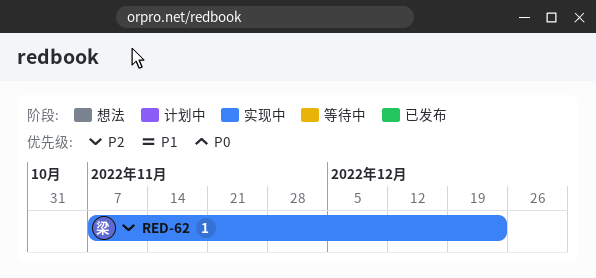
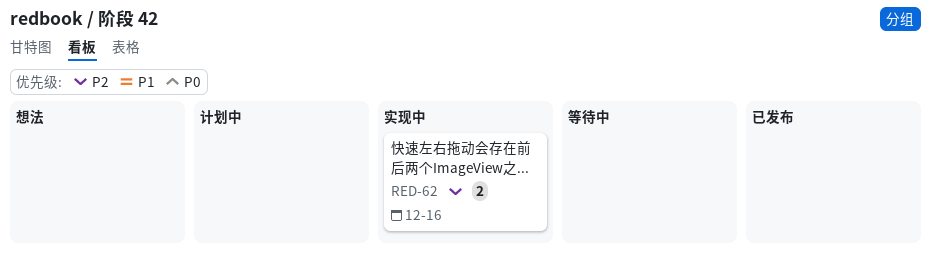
RED-62, estimate: 1 -> 2
RED-62, due: Dec 23 -> Dec 16

